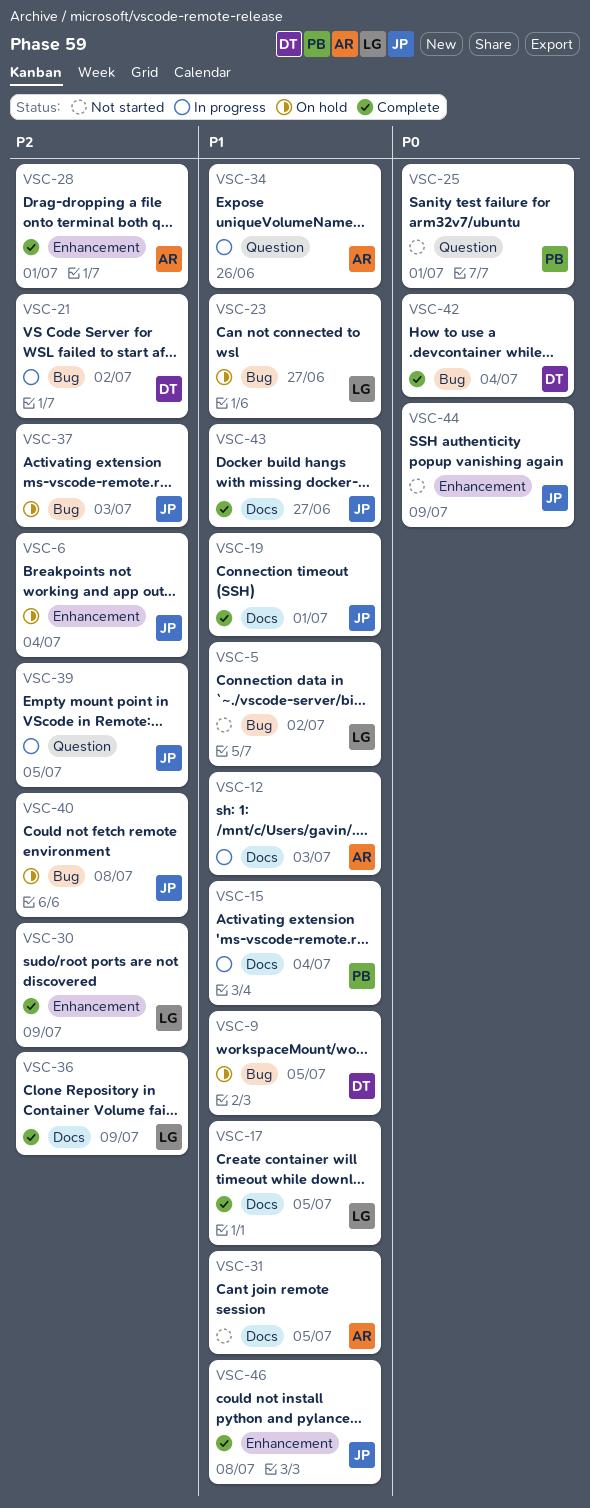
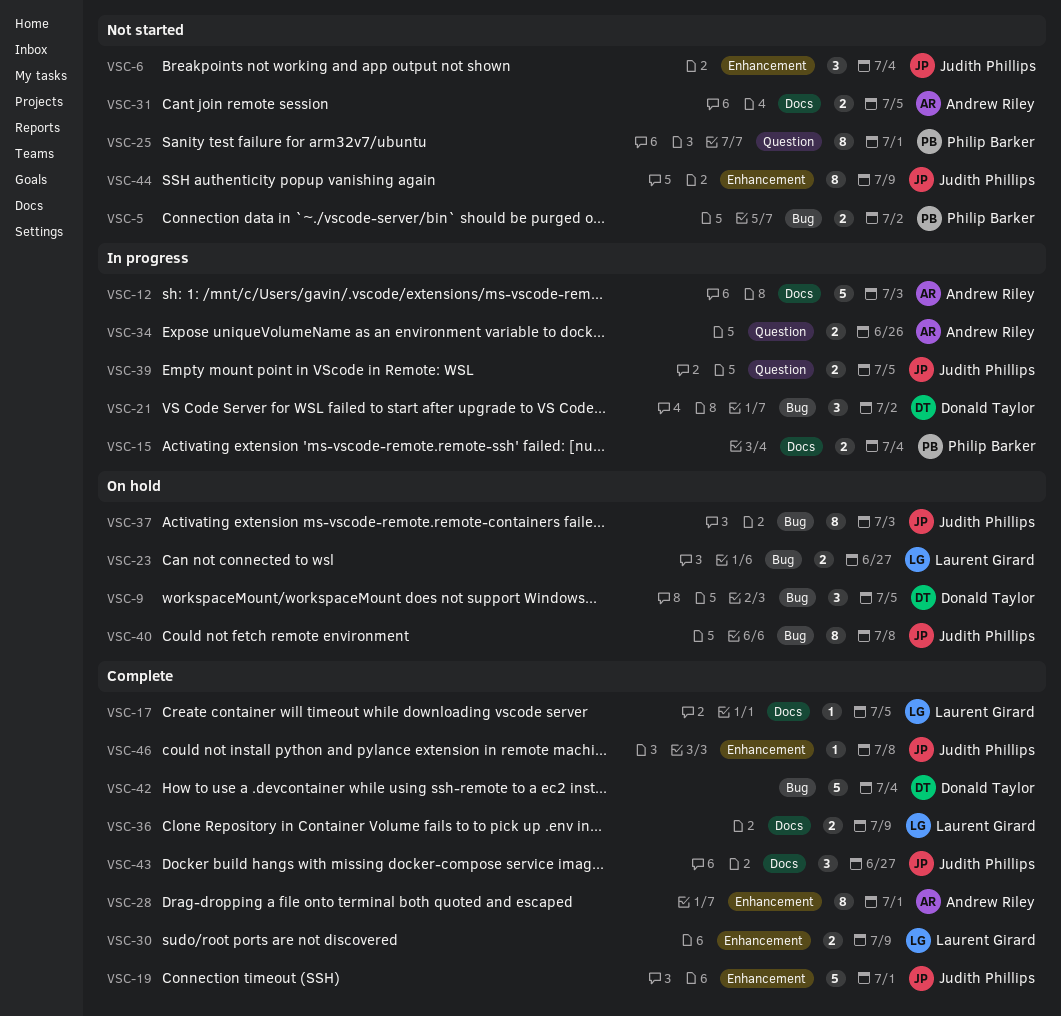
VSC-5, owner: Laurent Girard -> Philip Barker
VSC-6, status: On hold -> Not started
VSC-19, label: Docs -> Enhancement

